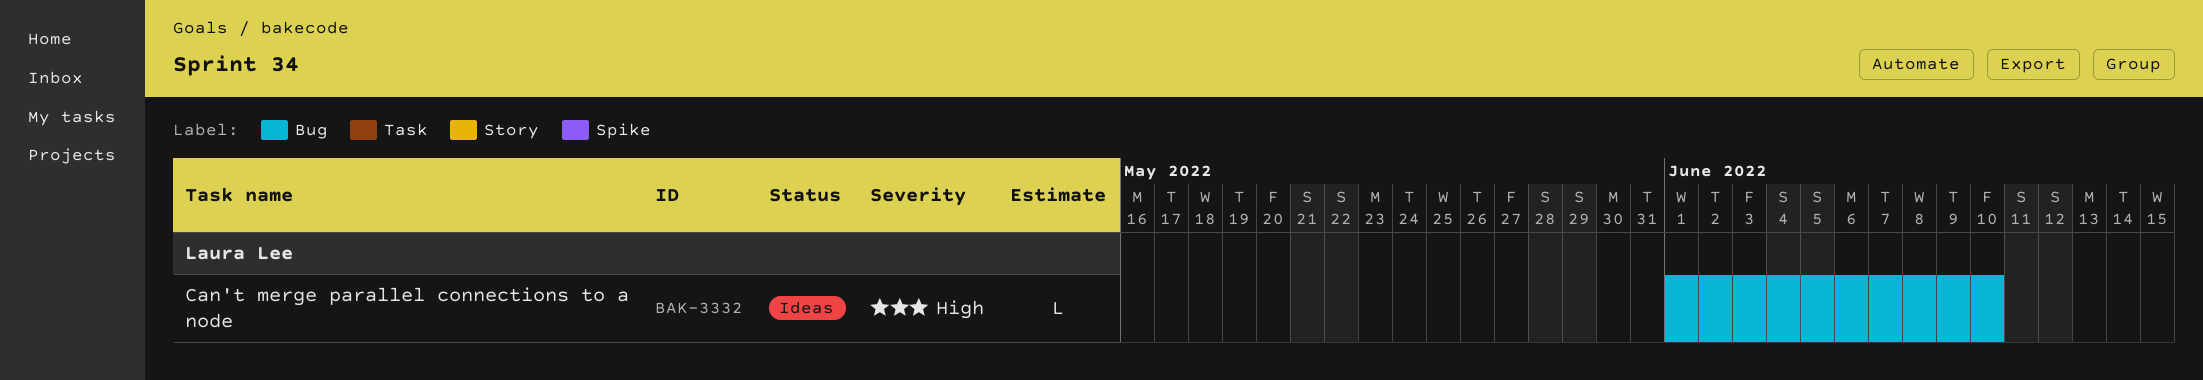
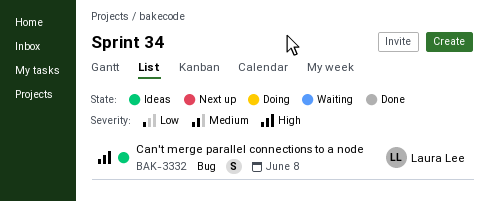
BAK-3332, estimate: L -> S
BAK-3332, due: Jun 10 -> Jun 8

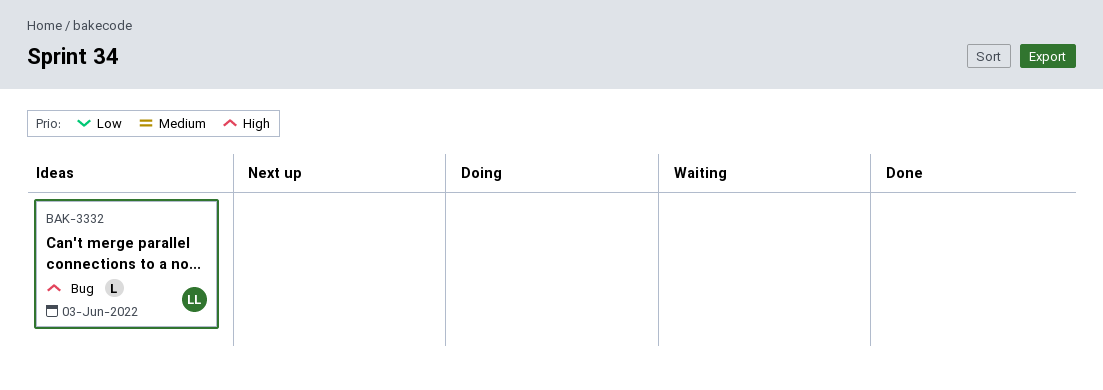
BAK-3332, estimate: S -> L
BAK-3332, due: Jun 8 -> Jun 3

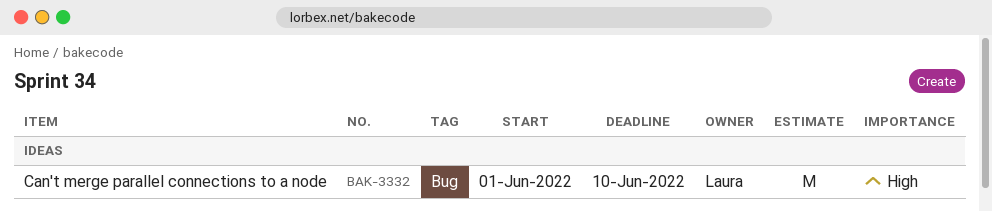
BAK-3332, estimate: L -> M
BAK-3332, due: Jun 3 -> Jun 10

